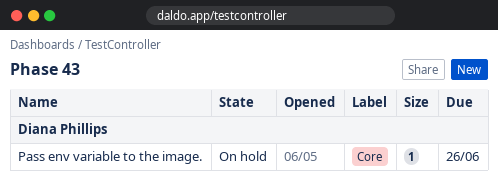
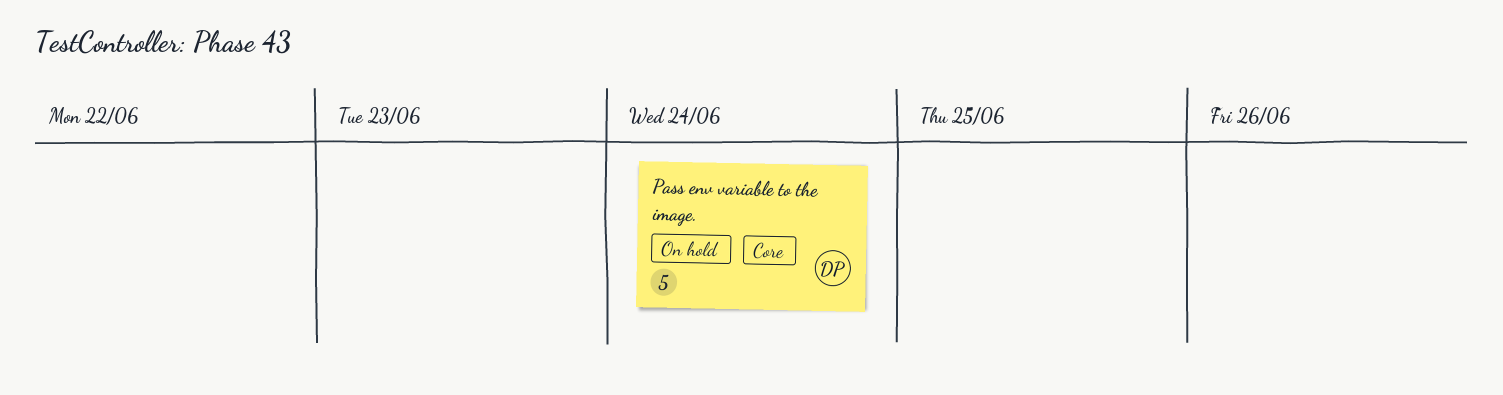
Pass env variable to the image., estimate: 1 -> 5
Pass env variable to the image., due: Jun 26 -> Jun 24

